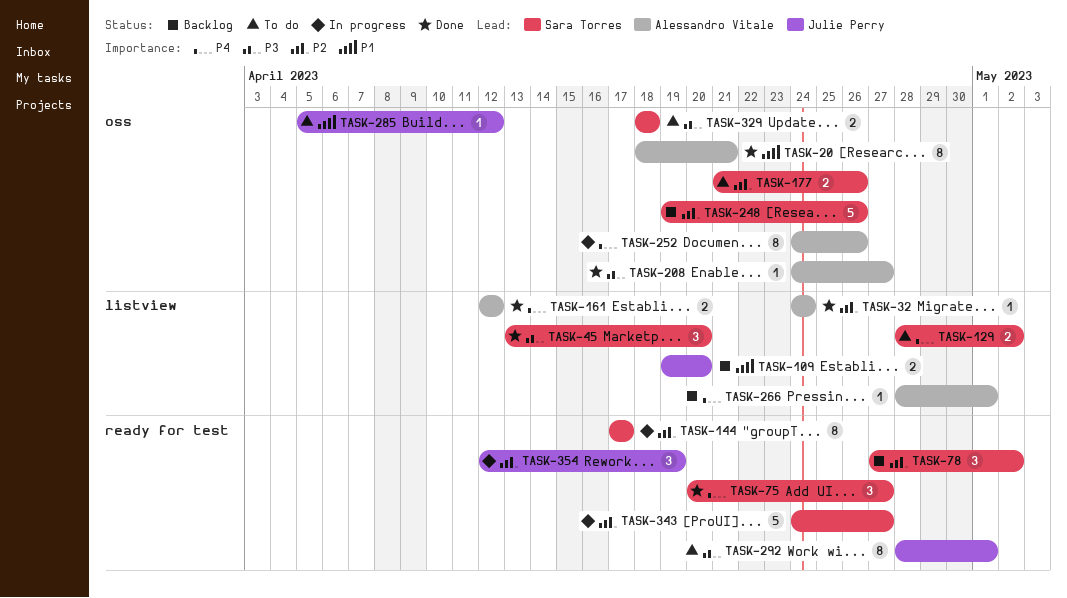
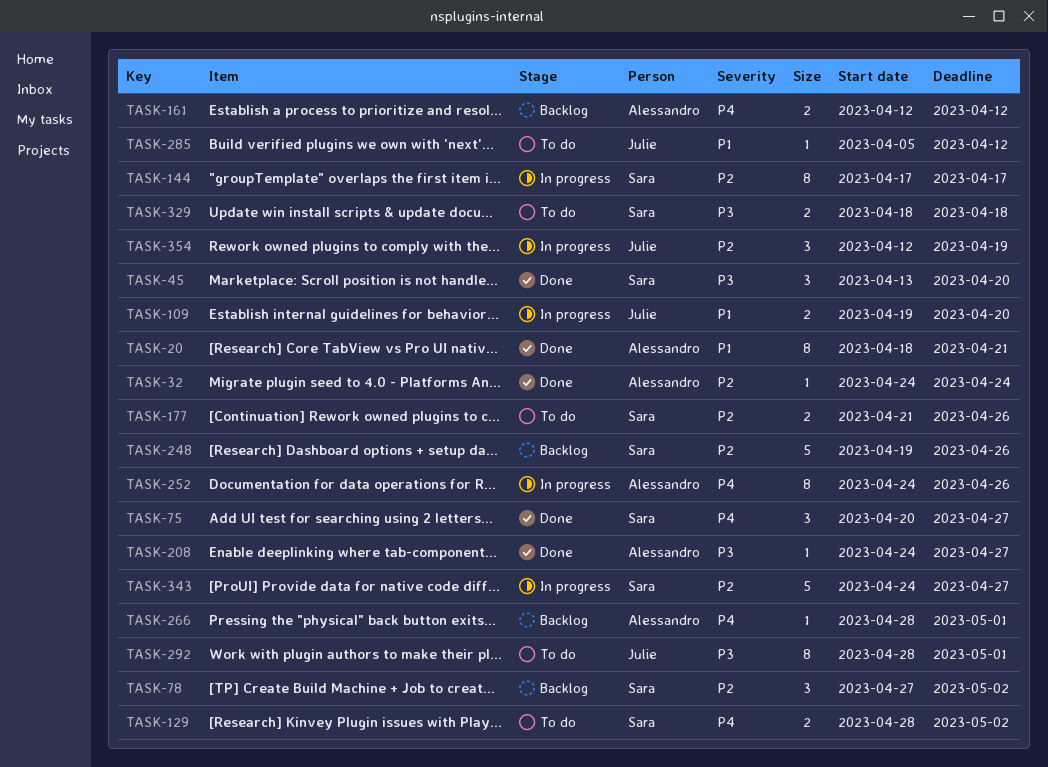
TASK-109, status: Backlog -> In progress
TASK-161, status: Done -> Backlog

